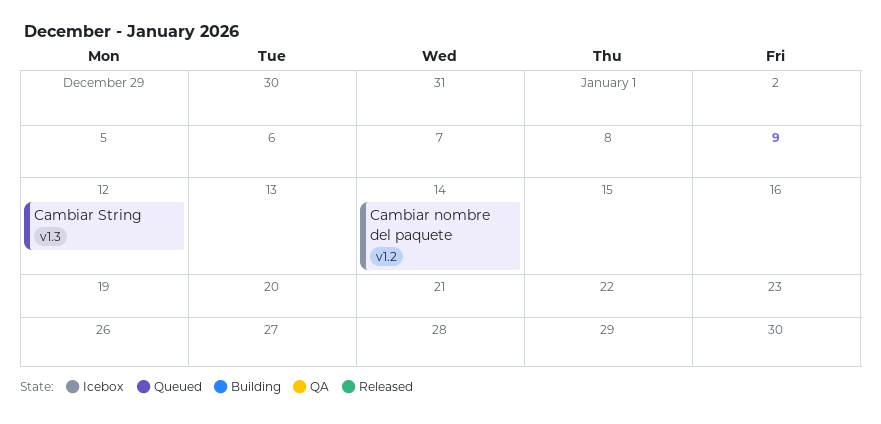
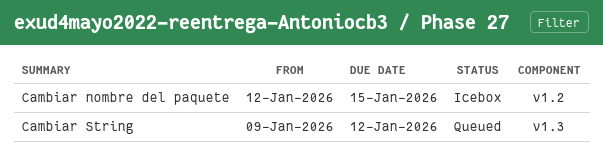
Cambiar nombre del paquete, due: Jan 14 -> Jan 15

